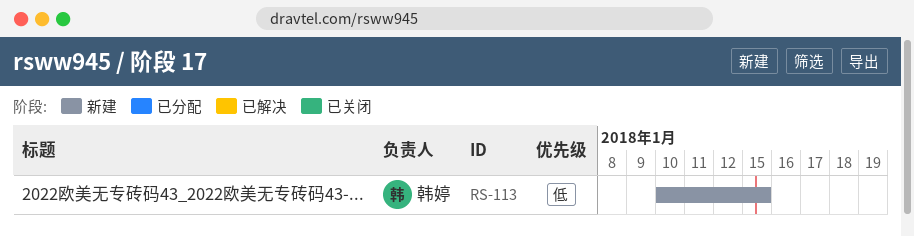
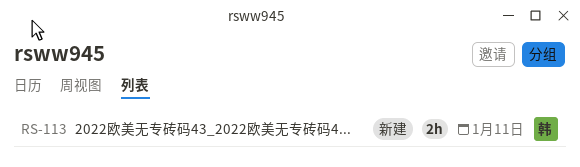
RS-113, due: Jan 15 -> Jan 11

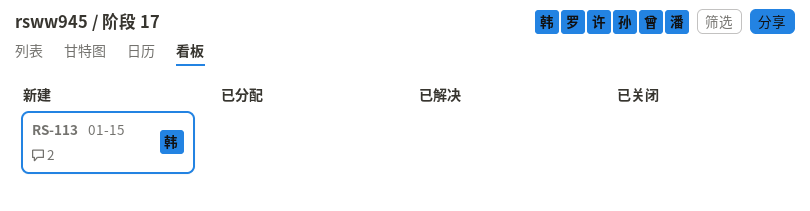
RS-113, due: Jan 11 -> Jan 15

